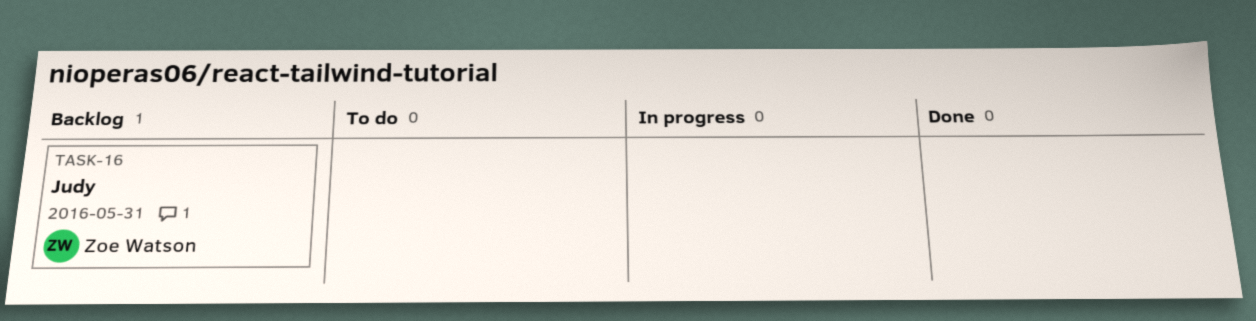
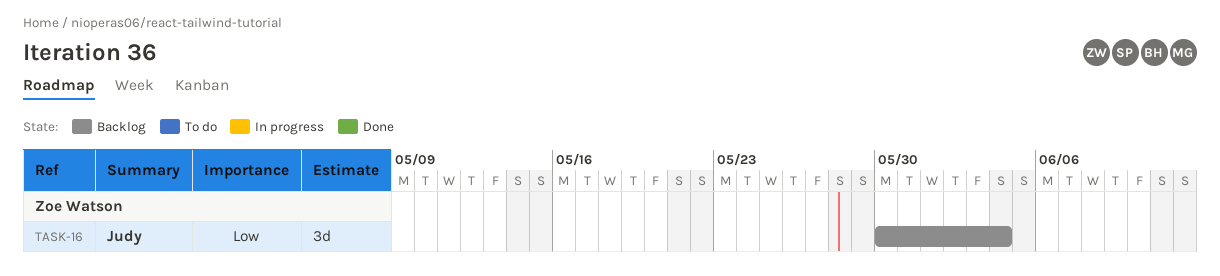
TASK-16, due: May 31 -> Jun 4

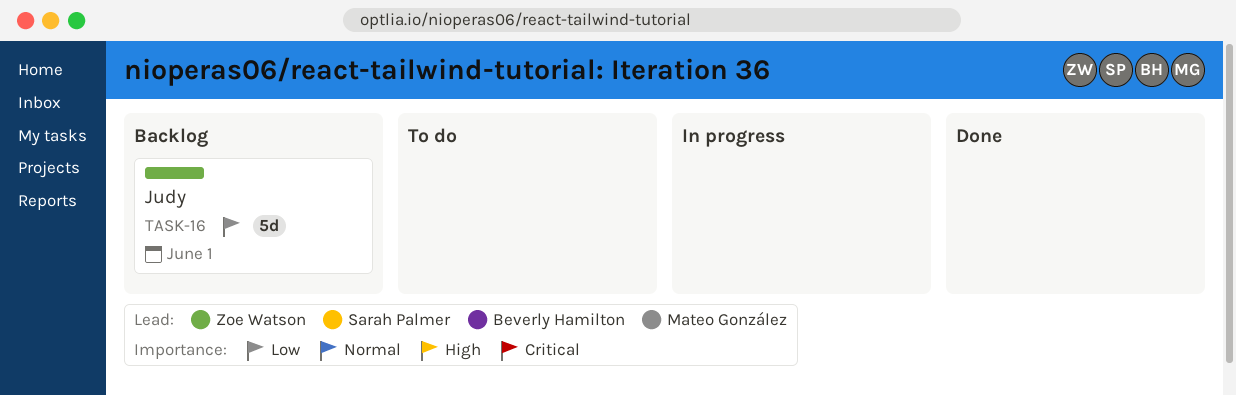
TASK-16, estimate: 3d -> 5d
TASK-16, due: Jun 4 -> Jun 1

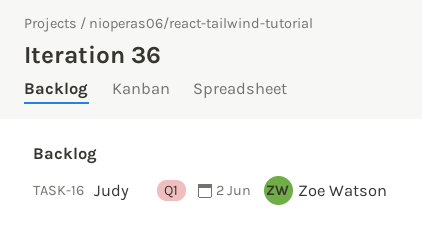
TASK-16, due: Jun 1 -> Jun 2

